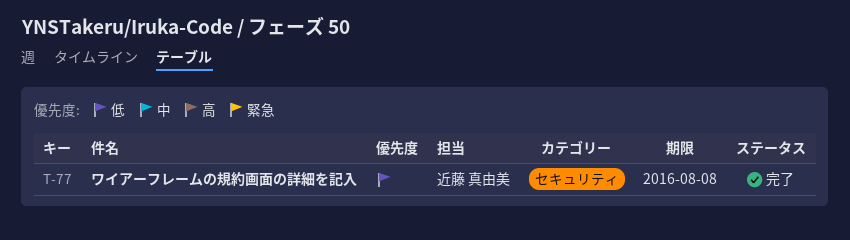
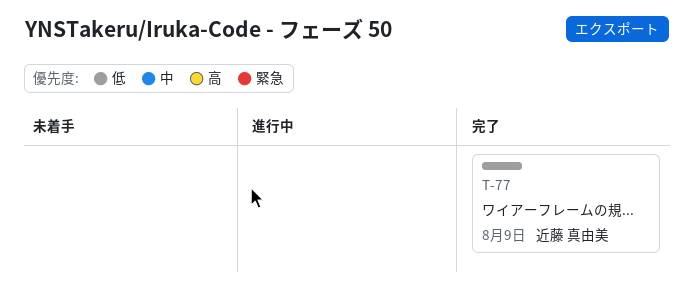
T-77, due: Aug 8 -> Aug 9

